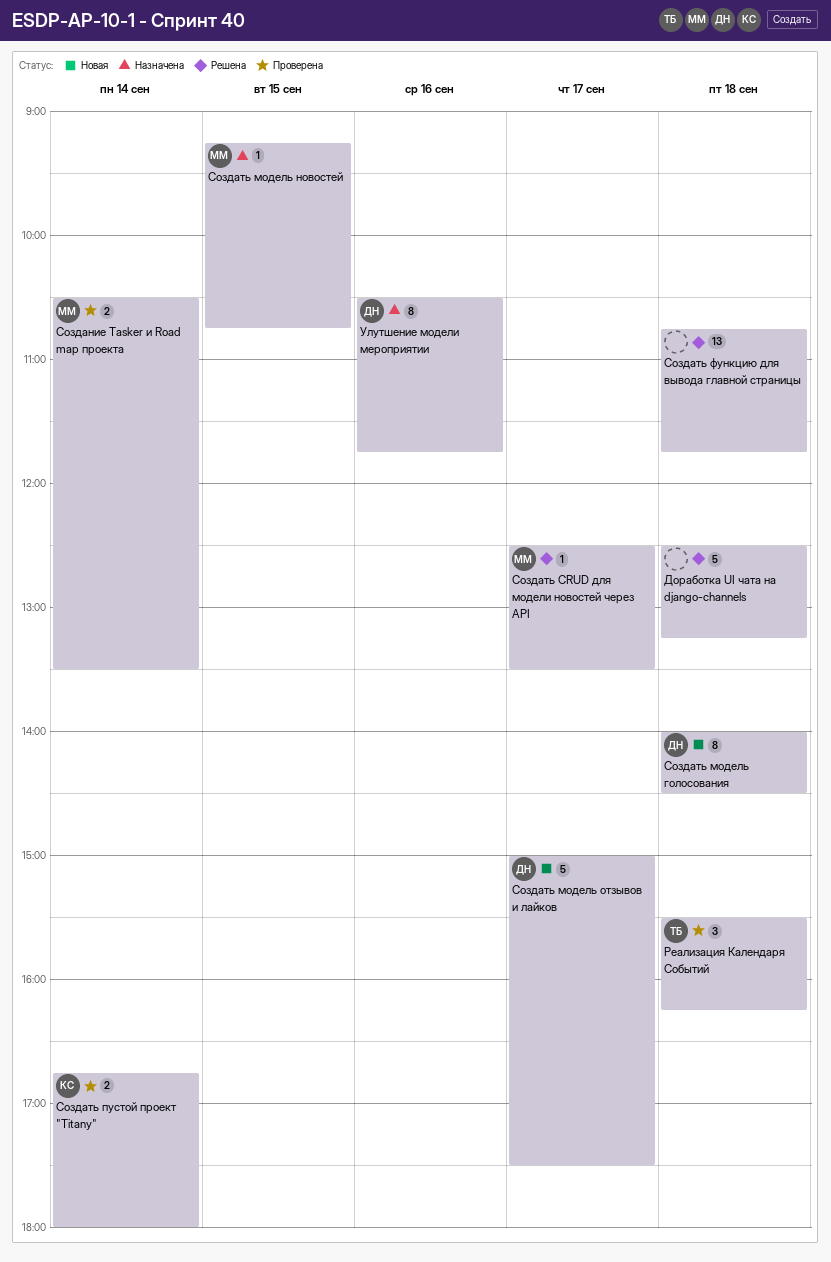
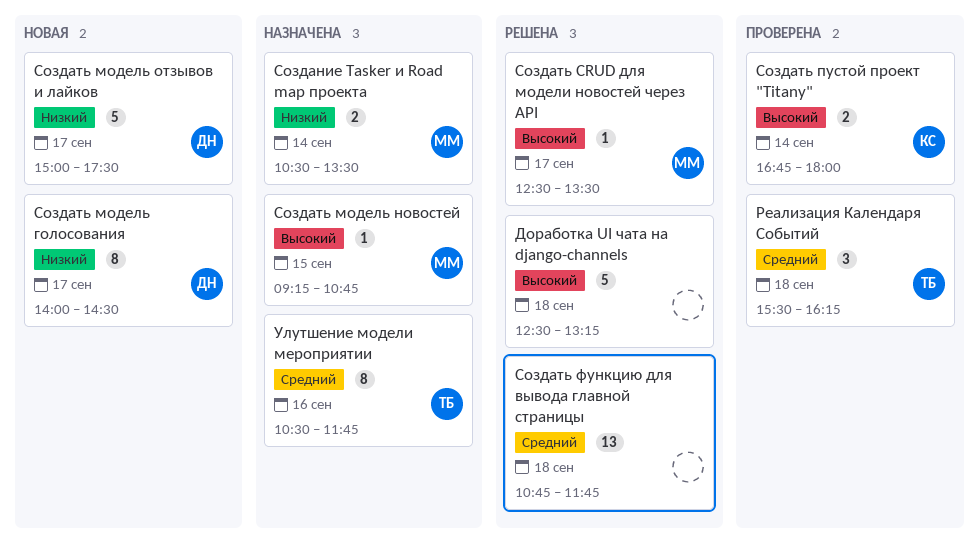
Создание Tasker и Road map проекта, status: Проверена -> Назначена
Создать модель голосования, day: Sep 18 -> Sep 17
Улутшение модели мероприятии, owner: ДН -> ТБ

